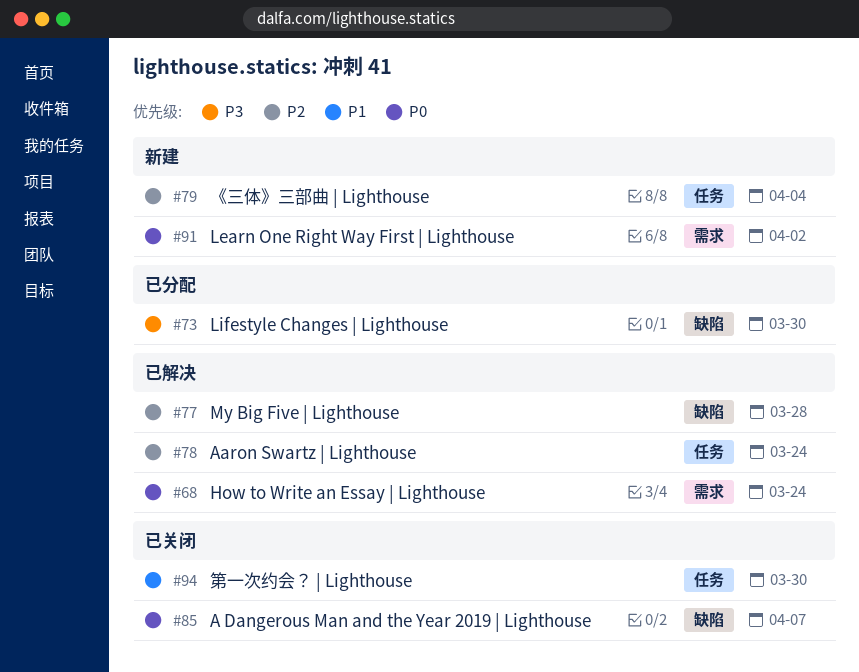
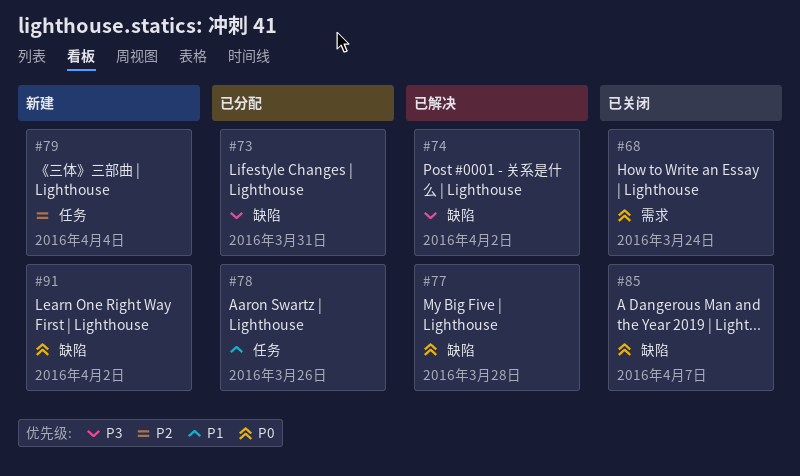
#68, status: 已解决 -> 已关闭
#73, due: Mar 30 -> Mar 31
#74: none -> present
#77, priority: P2 -> P0
#78, status: 已解决 -> 已分配
#78, priority: P2 -> P1
#78, due: Mar 24 -> Mar 26
#91, label: 需求 -> 缺陷
#94: present -> none

